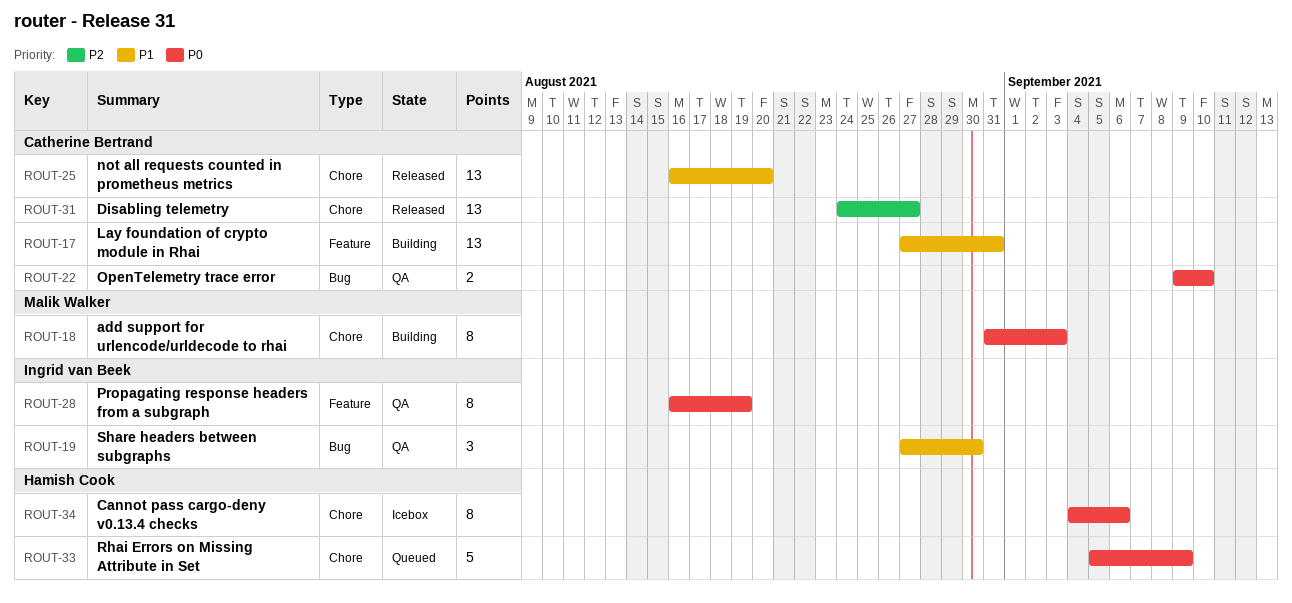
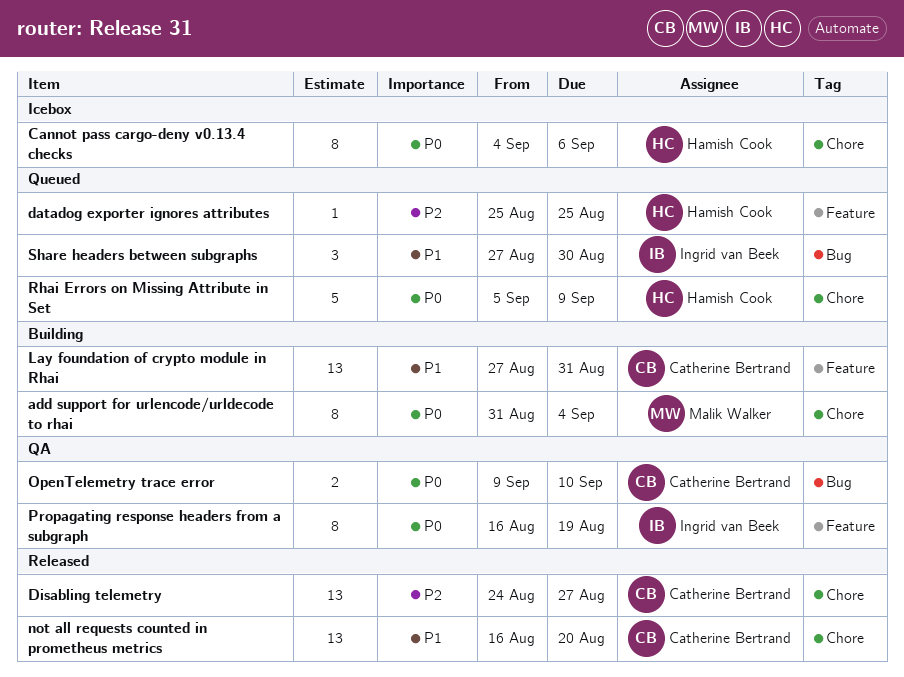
add support for urlencode/urldecode to rhai, due: Sep 3 -> Sep 4
datadog exporter ignores attributes: none -> present
Share headers between subgraphs, status: QA -> Queued

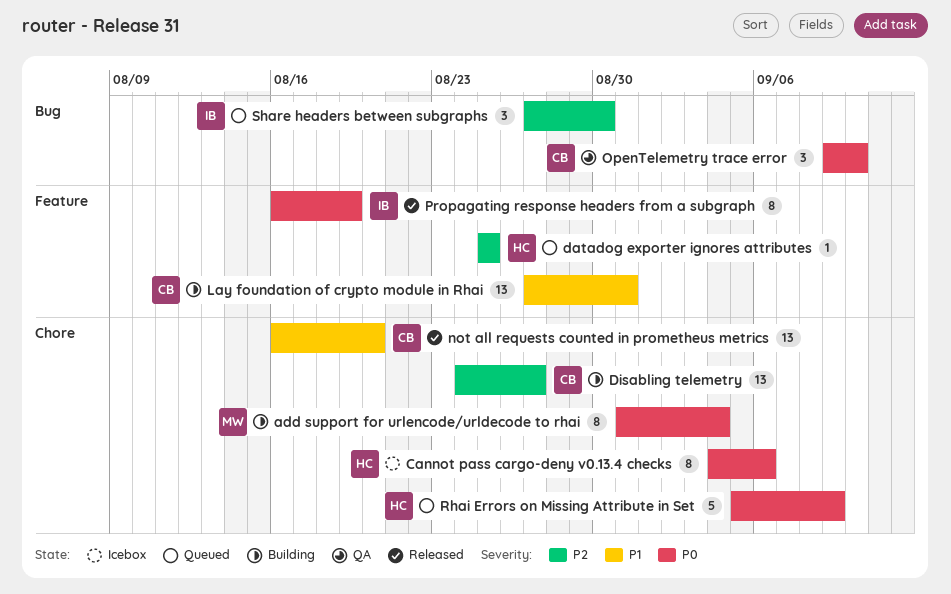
Disabling telemetry, status: Released -> Building
OpenTelemetry trace error, estimate: 2 -> 3
Propagating response headers from a subgraph, status: QA -> Released
Share headers between subgraphs, priority: P1 -> P2

